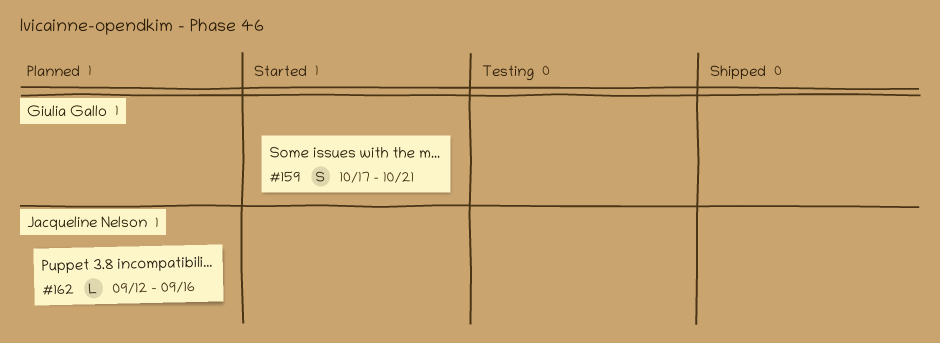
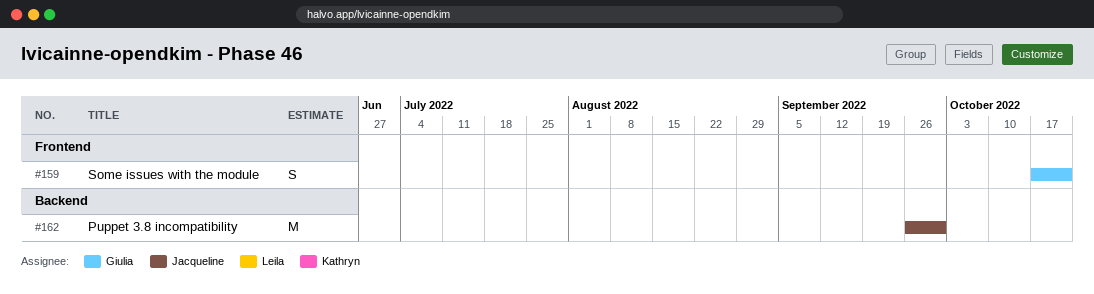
#162, estimate: L -> M
#162, start: Sep 12 -> Sep 26
#162, due: Sep 16 -> Sep 30

